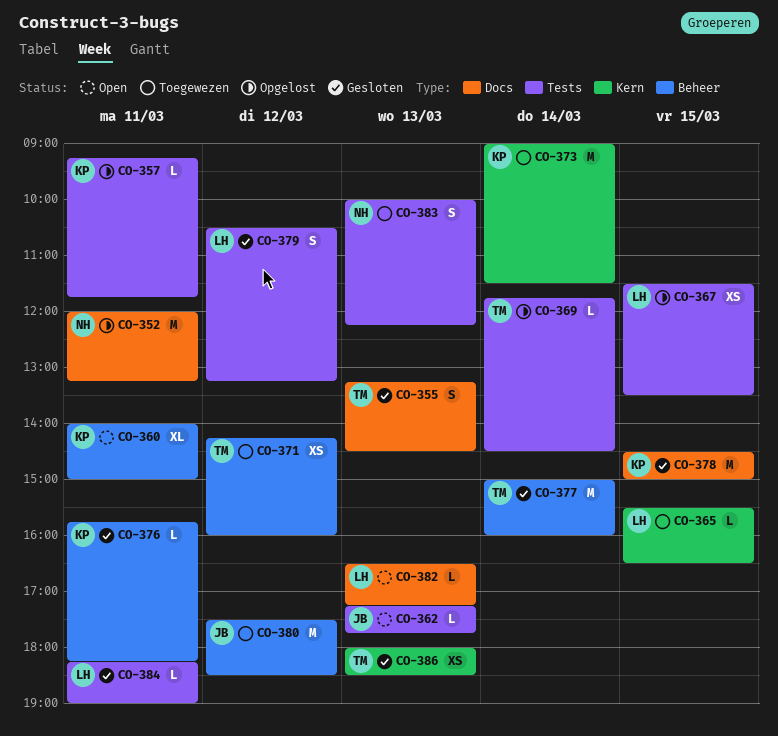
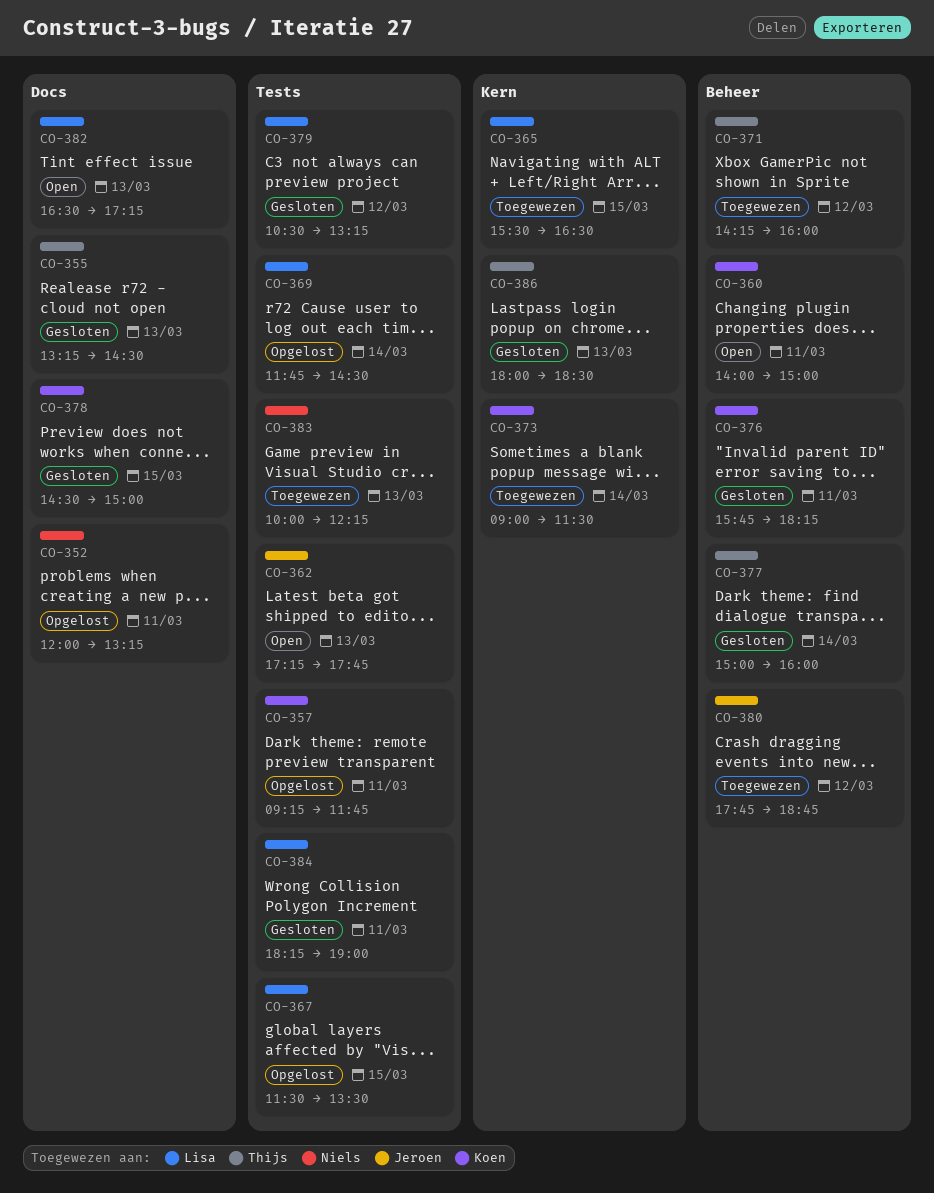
CO-369, owner: Thijs -> Lisa
CO-380, begins: 17:30 -> 17:45
CO-380, ends: 18:30 -> 18:45

